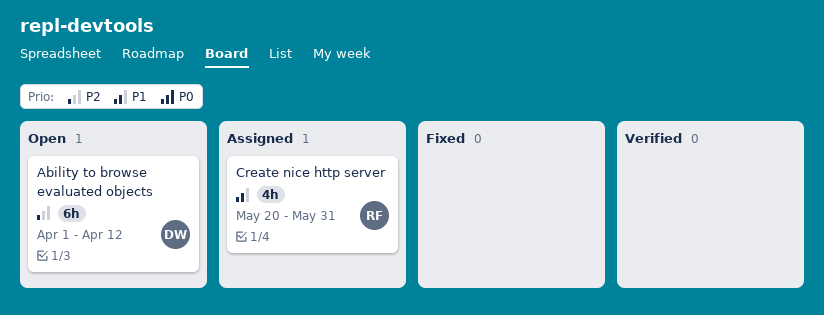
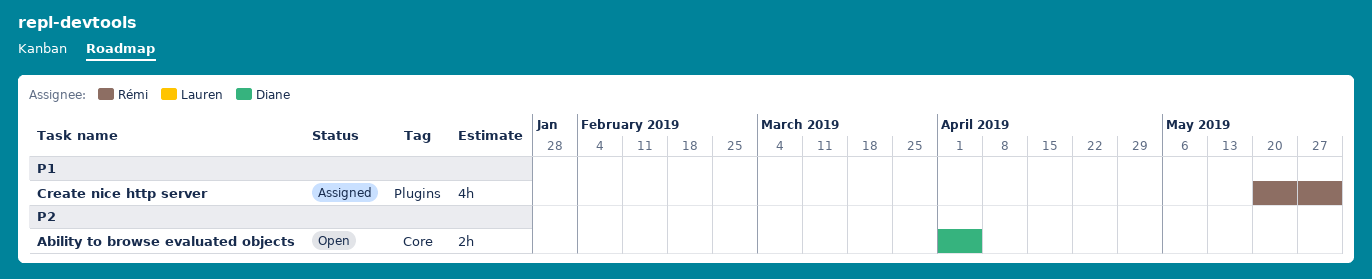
Ability to browse evaluated objects, estimate: 6h -> 2h
Ability to browse evaluated objects, due: Apr 12 -> Apr 5

